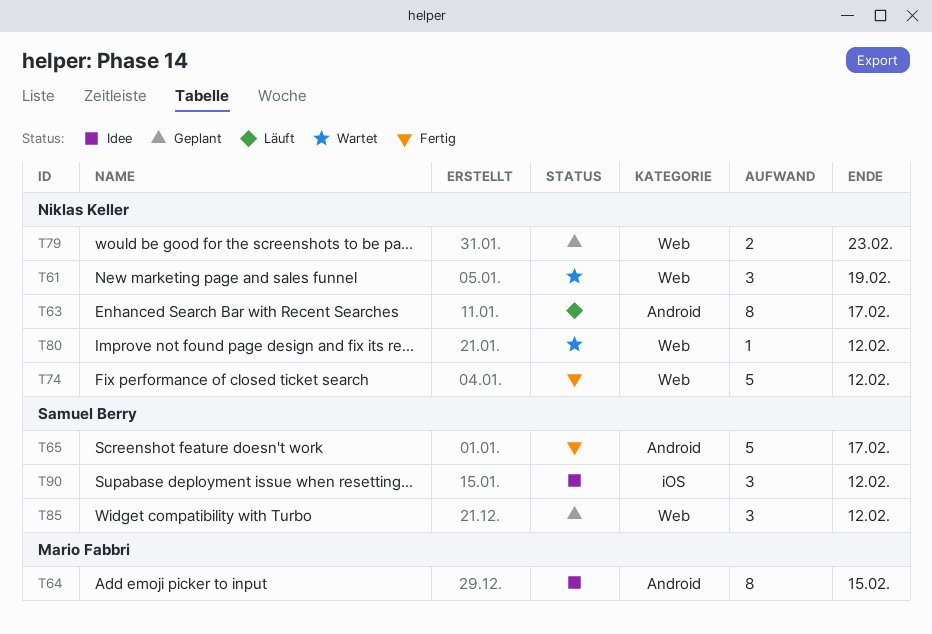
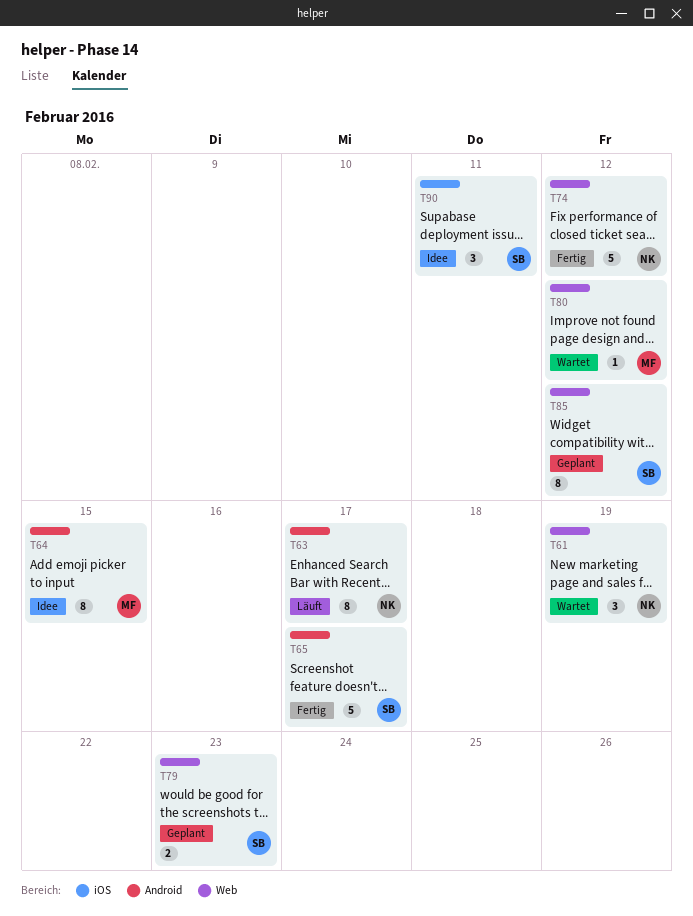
T79, owner: Niklas Keller -> Samuel Berry
T80, owner: Niklas Keller -> Mario Fabbri
T85, estimate: 3 -> 8
T90, due: Feb 12 -> Feb 11

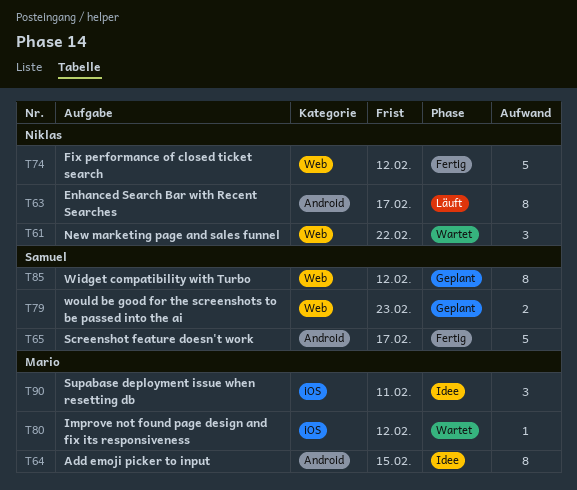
T61, due: Feb 19 -> Feb 22
T80, label: Web -> iOS
T90, owner: Samuel -> Mario

